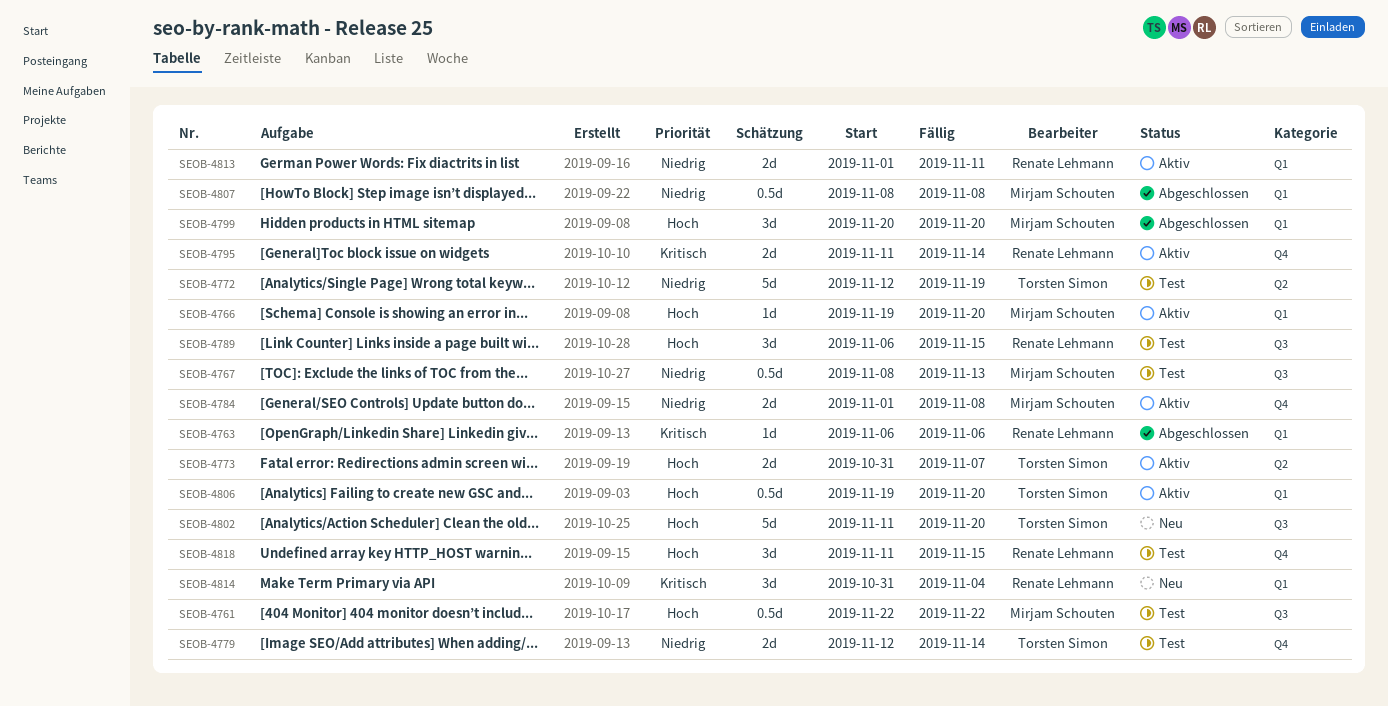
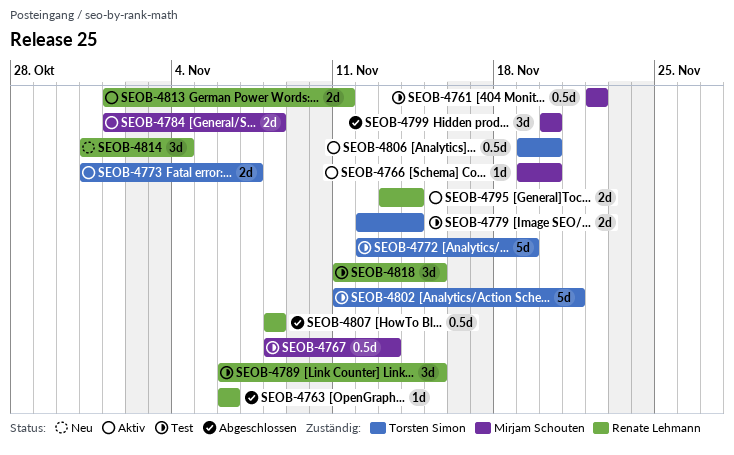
SEOB-4795, start: Nov 11 -> Nov 13
SEOB-4802, status: Neu -> Test
SEOB-4802, due: Nov 20 -> Nov 21
SEOB-4807, owner: Mirjam Schouten -> Renate Lehmann

